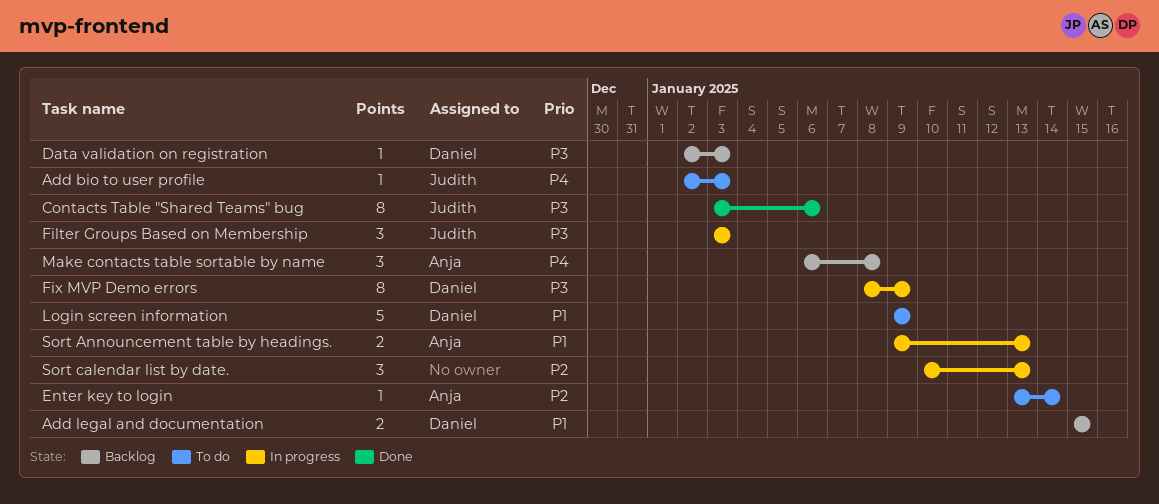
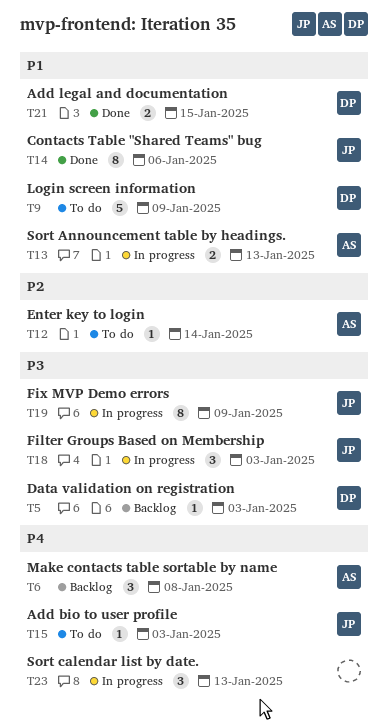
Add legal and documentation, status: Backlog -> Done
Contacts Table "Shared Teams" bug, priority: P3 -> P1
Fix MVP Demo errors, owner: Daniel -> Judith
Sort calendar list by date., priority: P2 -> P4

